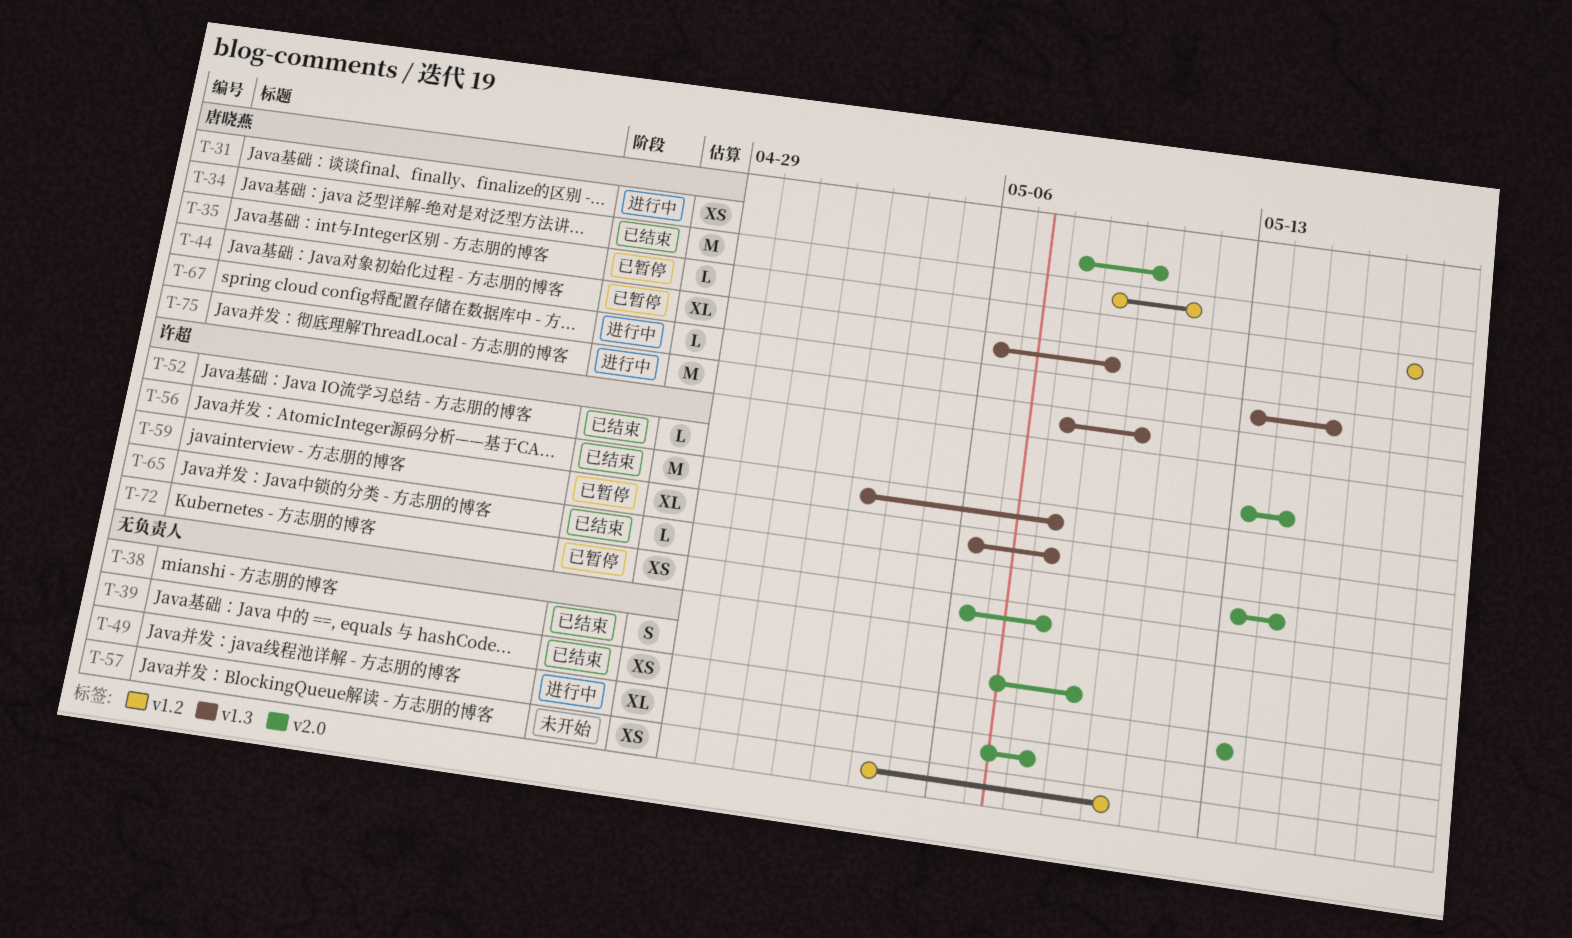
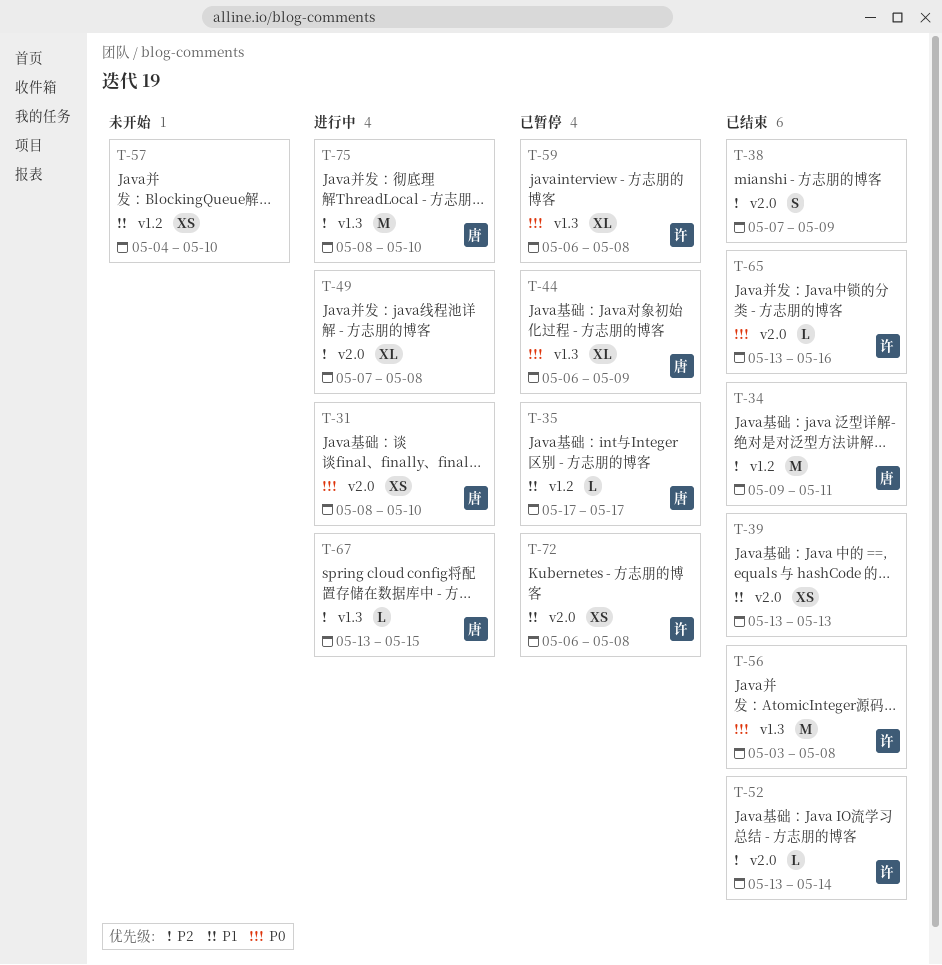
T-65, due: May 14 -> May 16

